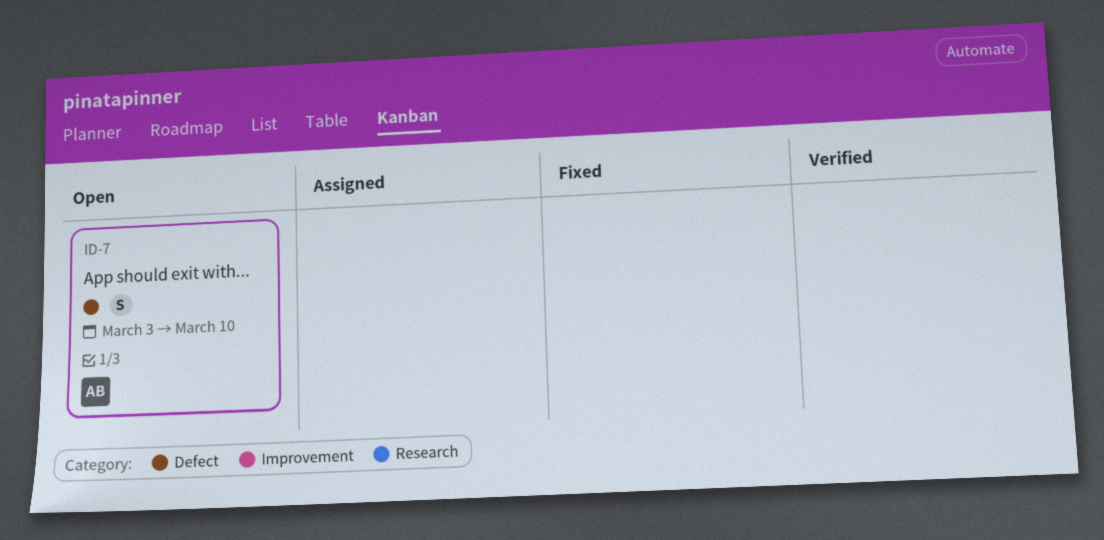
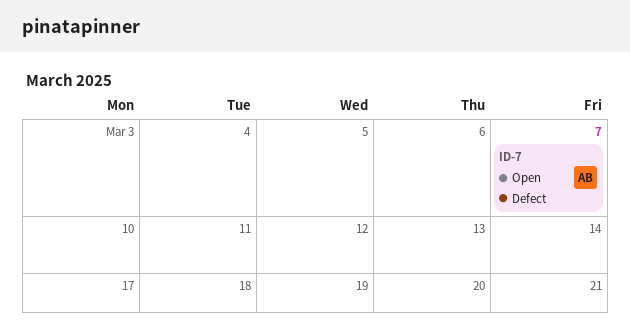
ID-7, due: Mar 10 -> Mar 7

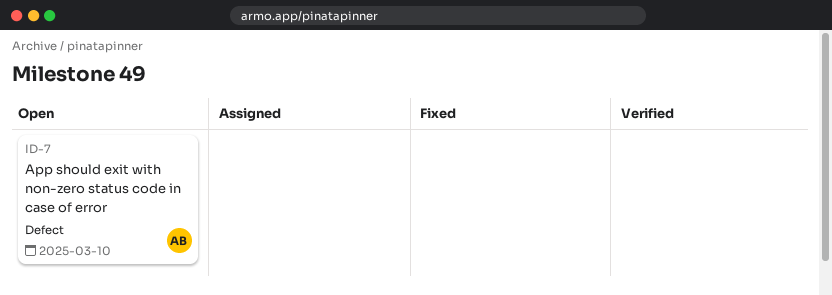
ID-7, due: Mar 7 -> Mar 10

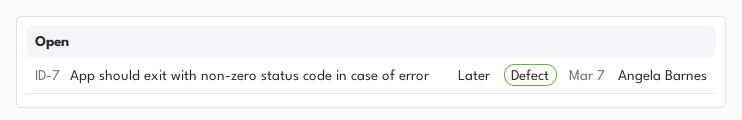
ID-7, due: Mar 10 -> Mar 7

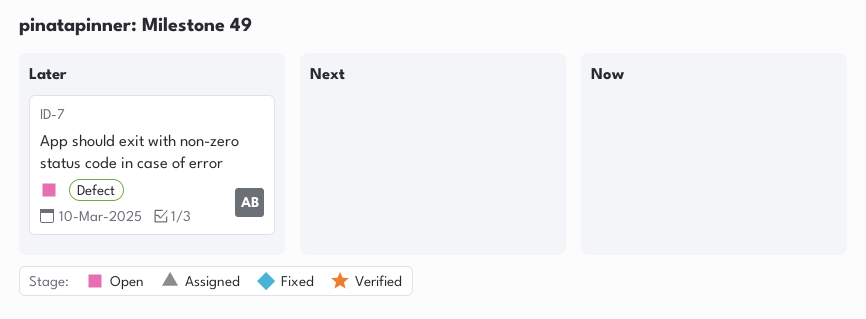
ID-7, due: Mar 7 -> Mar 10

